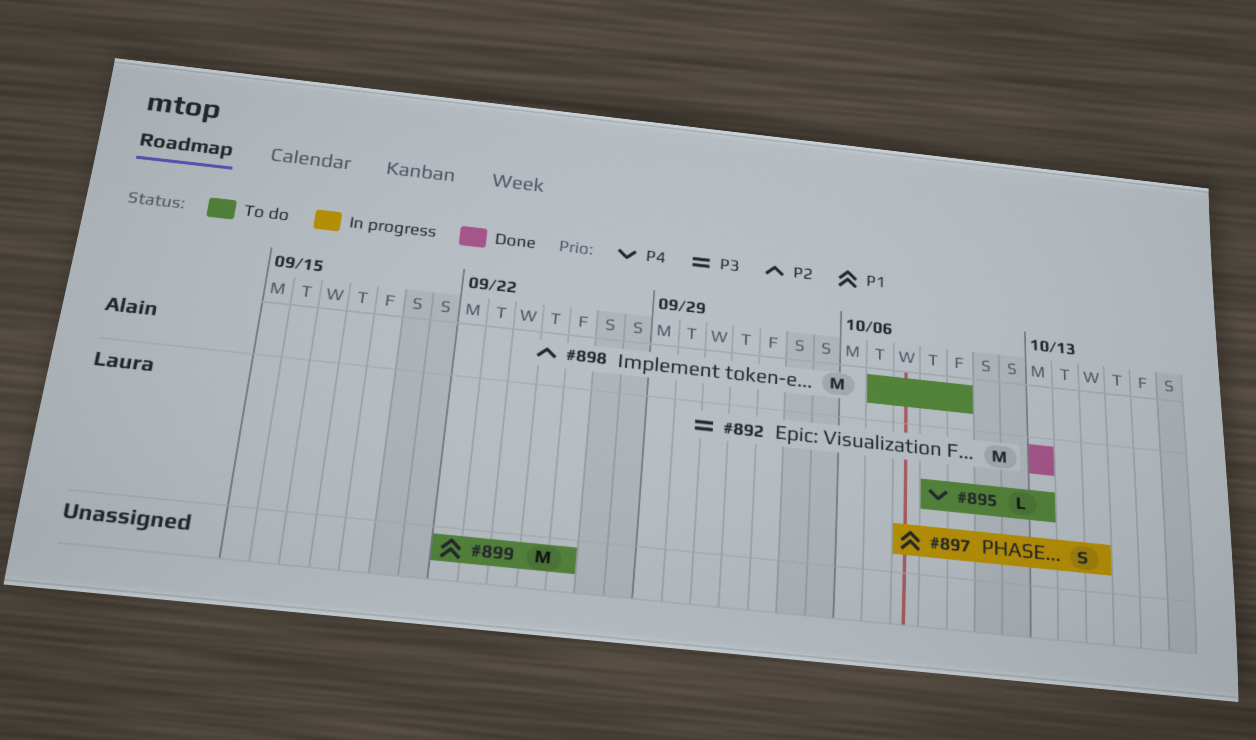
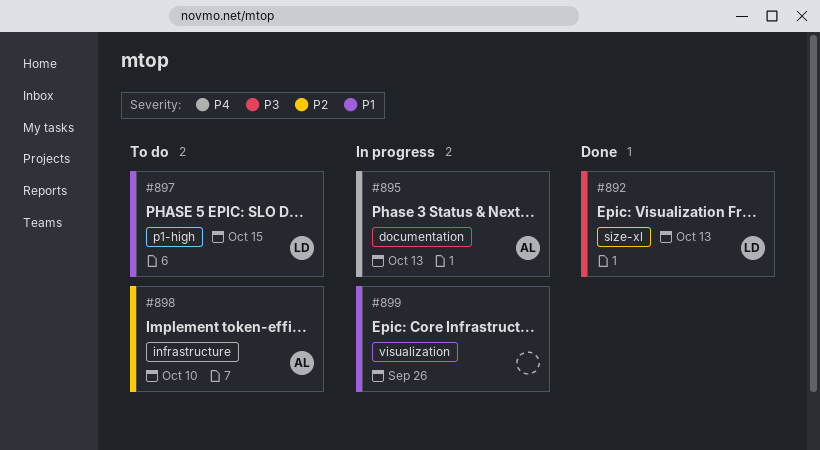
#895, status: To do -> In progress
#895, owner: Laura -> Alain
#897, status: In progress -> To do
#899, status: To do -> In progress

